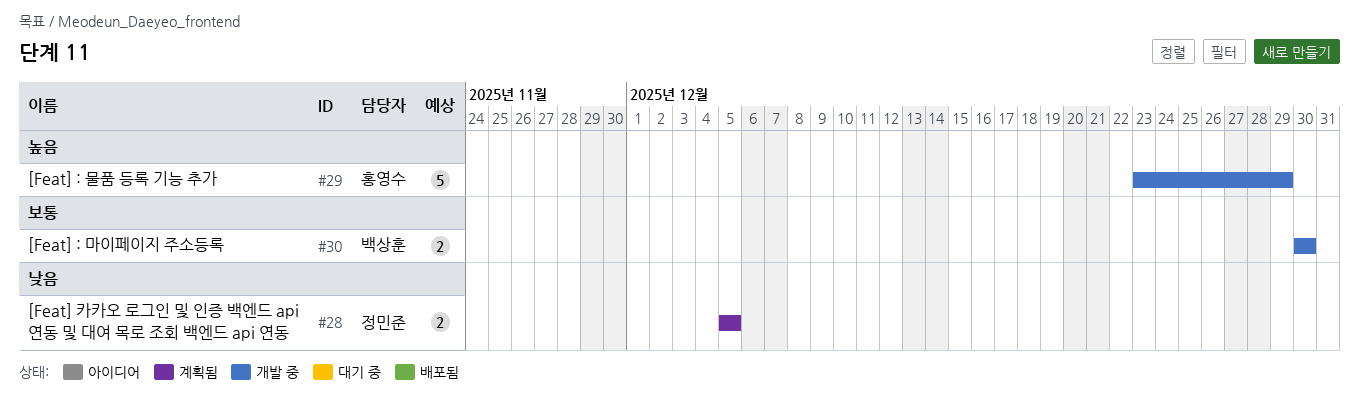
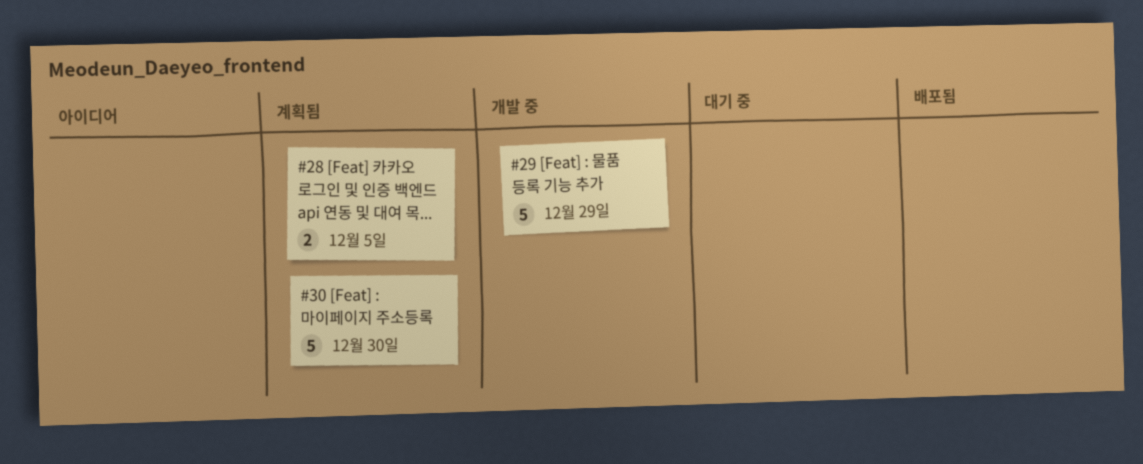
#30, status: 개발 중 -> 계획됨
#30, estimate: 2 -> 5

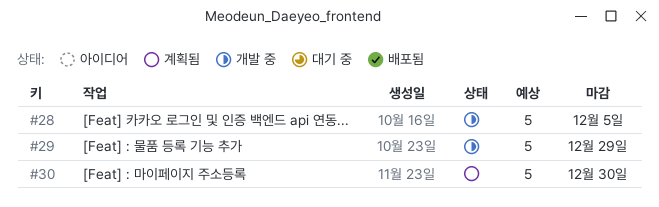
#28, status: 계획됨 -> 개발 중
#28, estimate: 2 -> 5

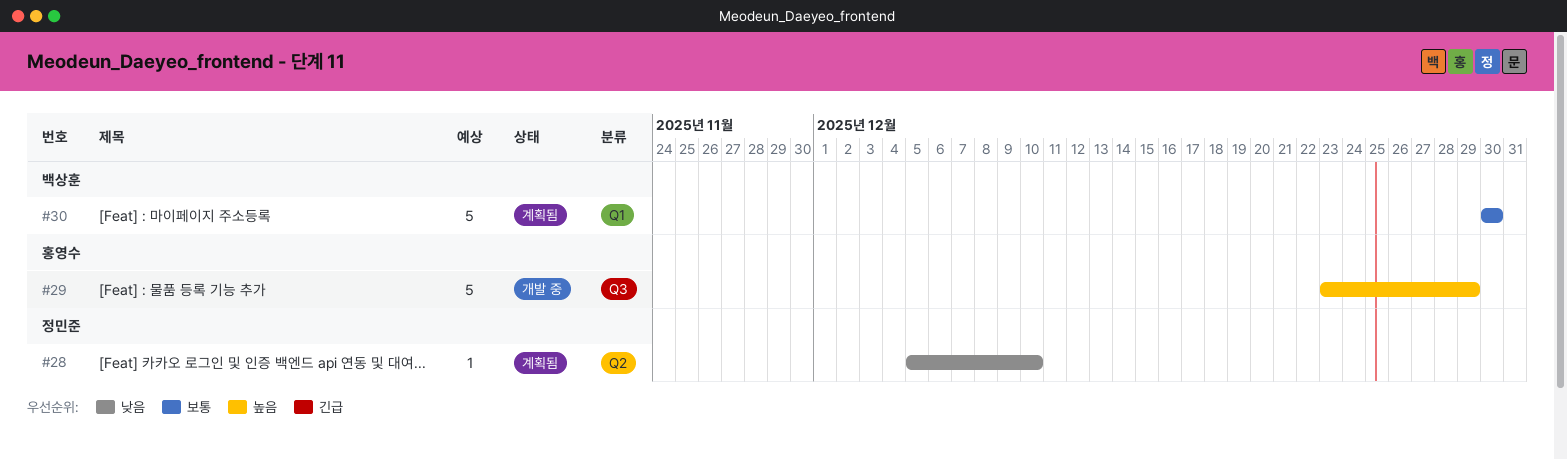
#28, status: 개발 중 -> 계획됨
#28, estimate: 5 -> 1
#28, due: Dec 5 -> Dec 10

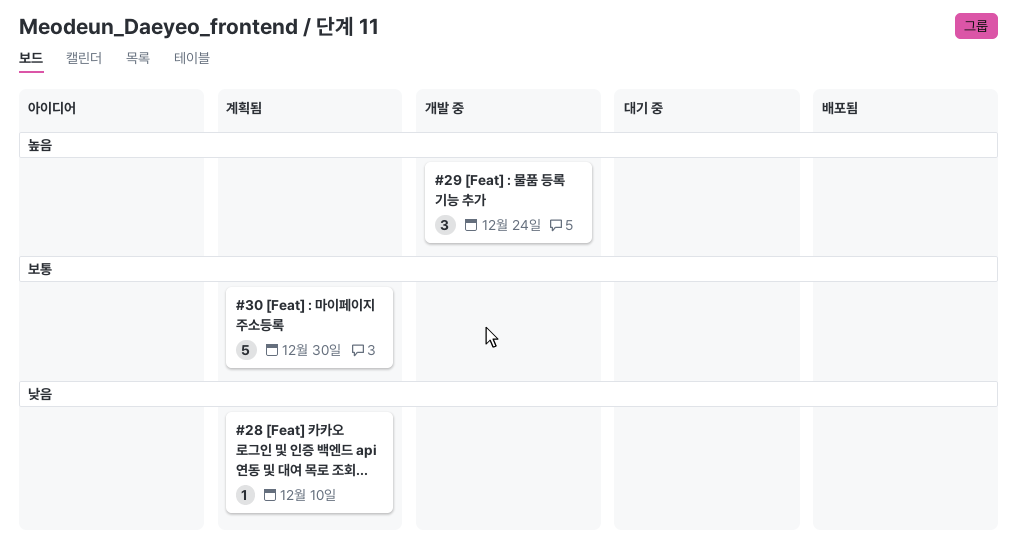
#29, estimate: 5 -> 3
#29, due: Dec 29 -> Dec 24

